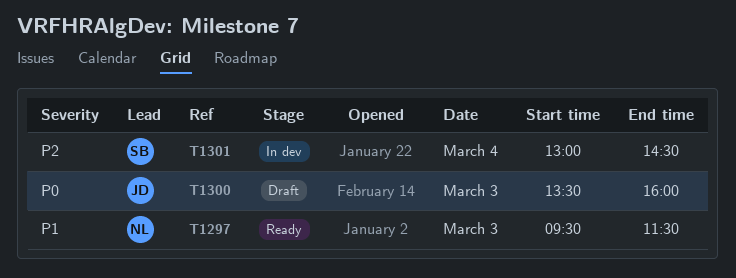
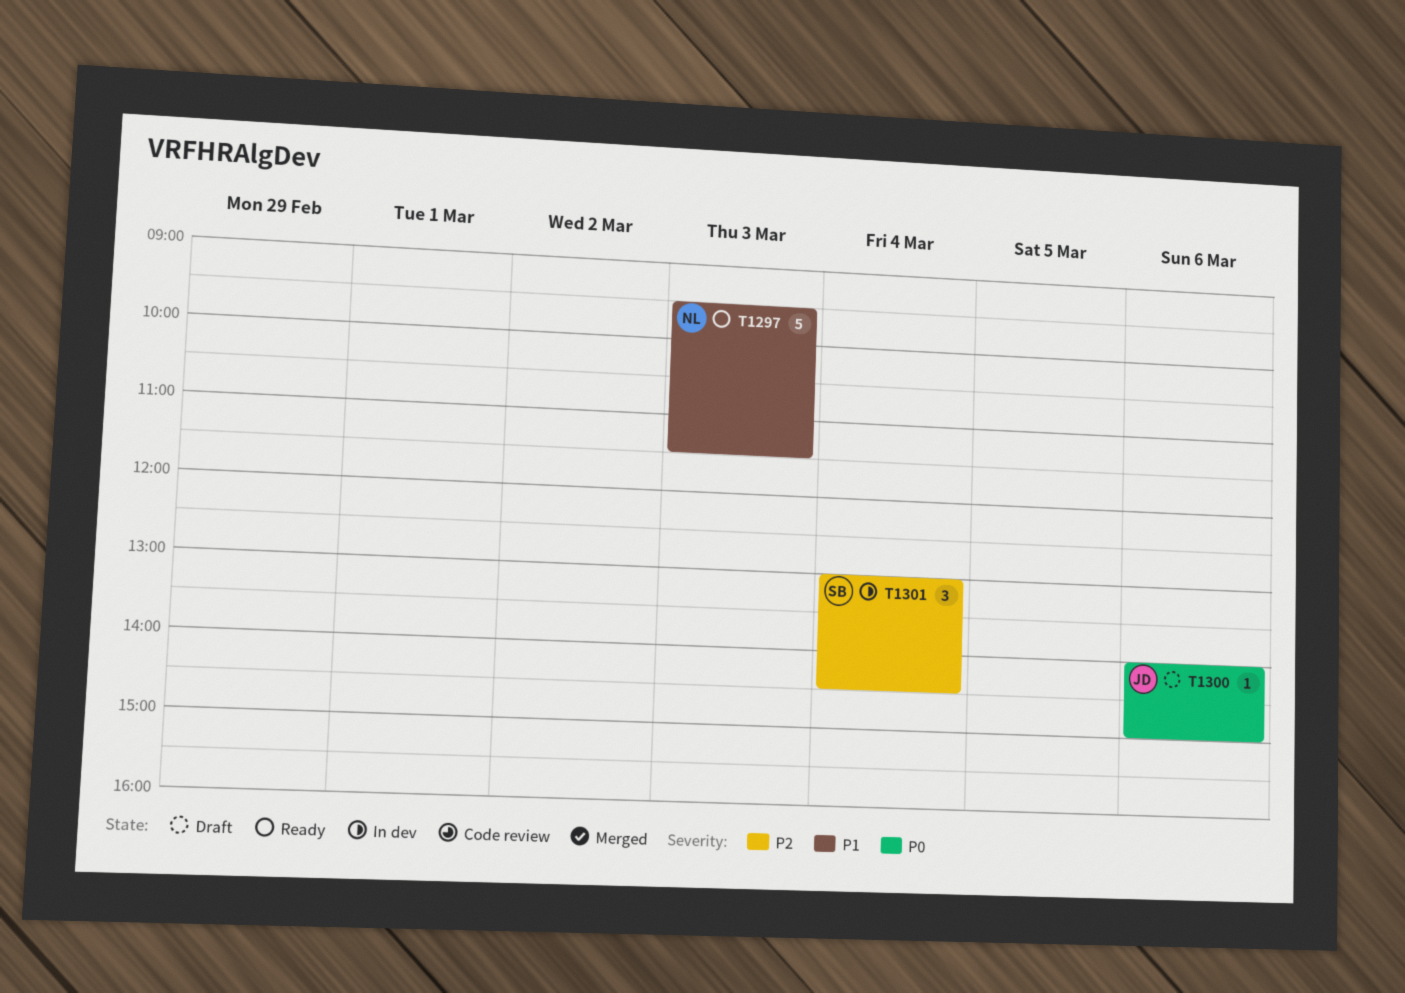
T1300, day: Mar 3 -> Mar 6
T1300, begins: 13:30 -> 14:00
T1300, ends: 16:00 -> 15:00

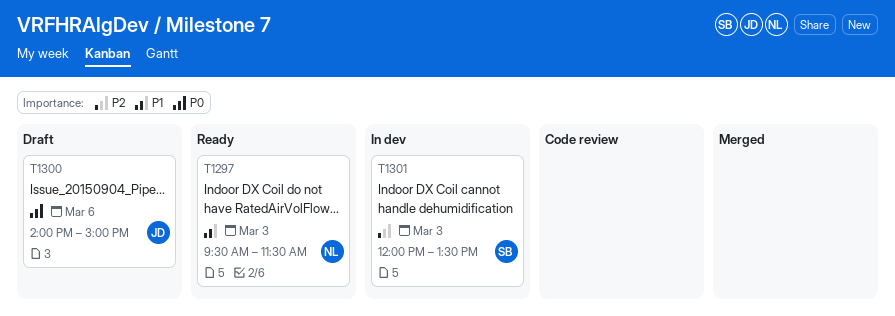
T1301, day: Mar 4 -> Mar 3
T1301, begins: 13:00 -> 12:00
T1301, ends: 14:30 -> 13:30

